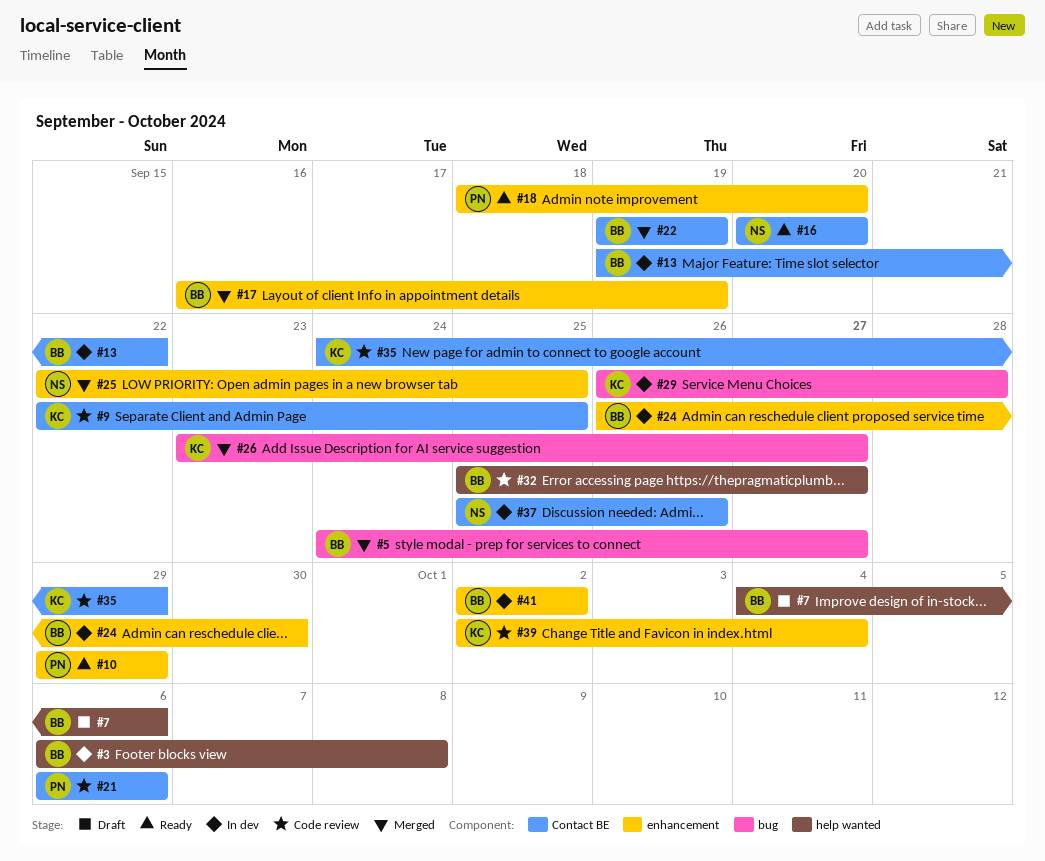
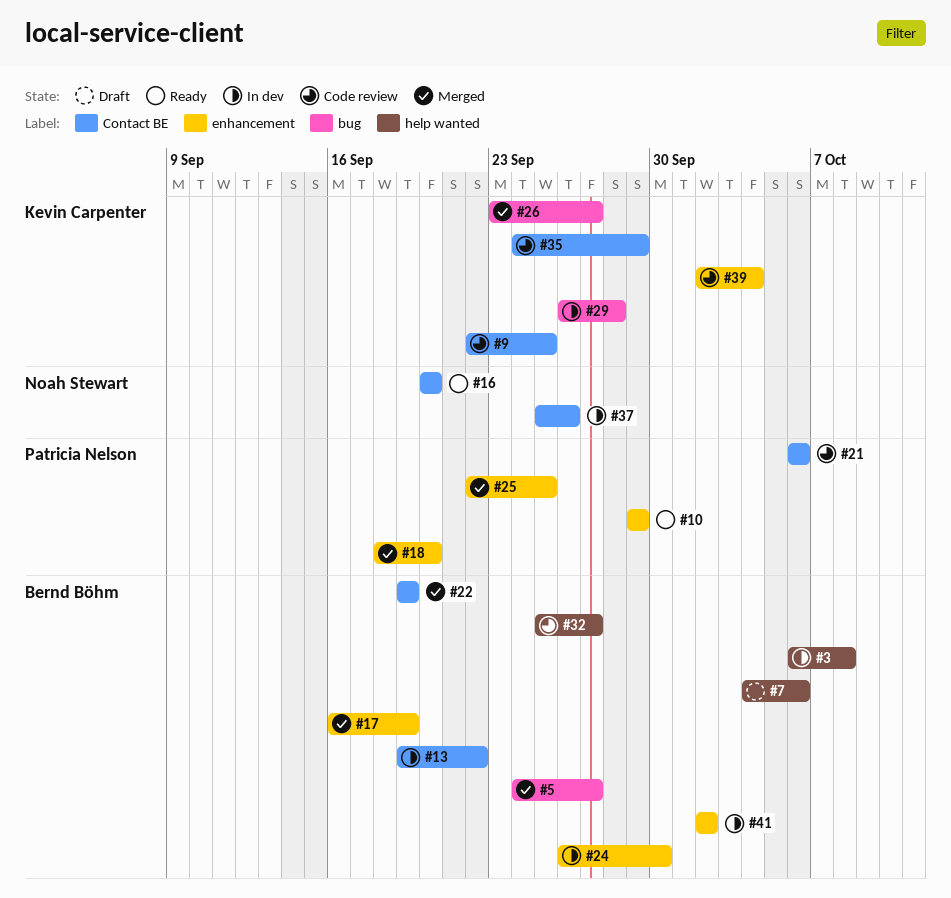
#18, status: Ready -> Merged
#25, owner: Noah Stewart -> Patricia Nelson

